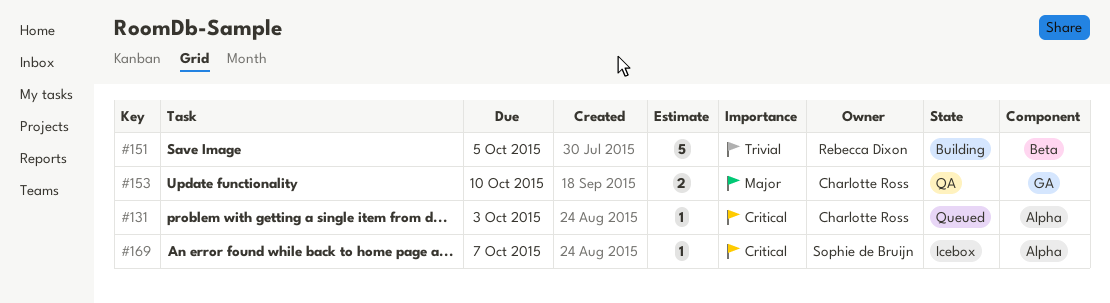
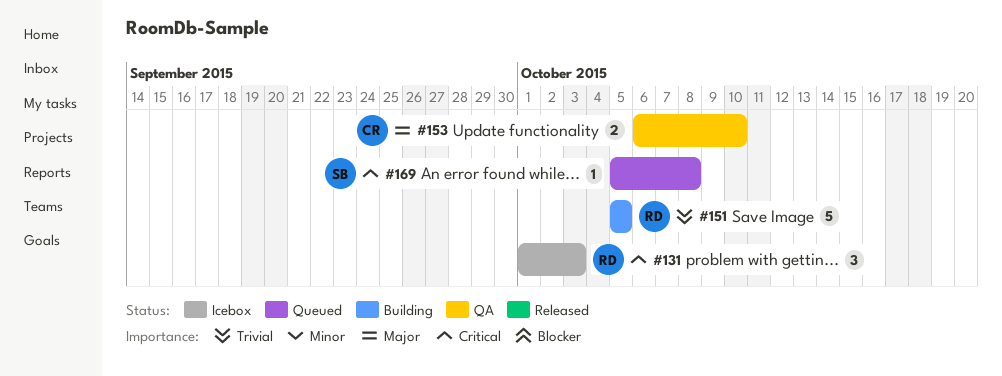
#131, status: Queued -> Icebox
#131, owner: Charlotte Ross -> Rebecca Dixon
#131, estimate: 1 -> 3
#169, status: Icebox -> Queued
#169, due: Oct 7 -> Oct 8

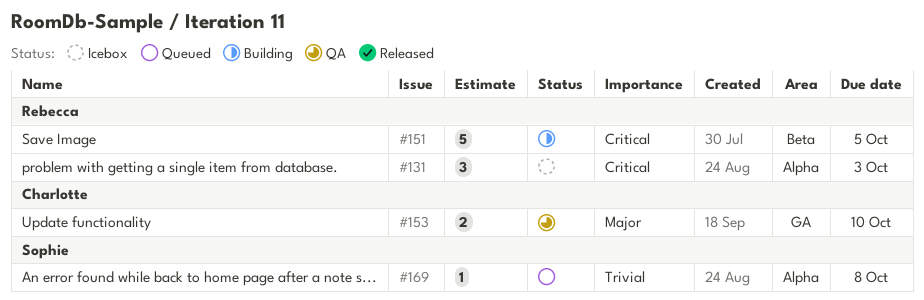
#151, priority: Trivial -> Critical
#169, priority: Critical -> Trivial

